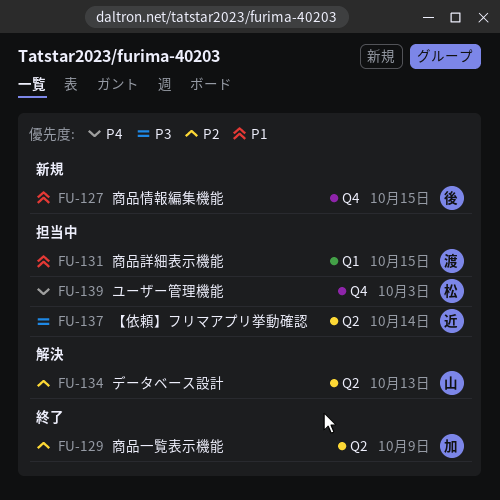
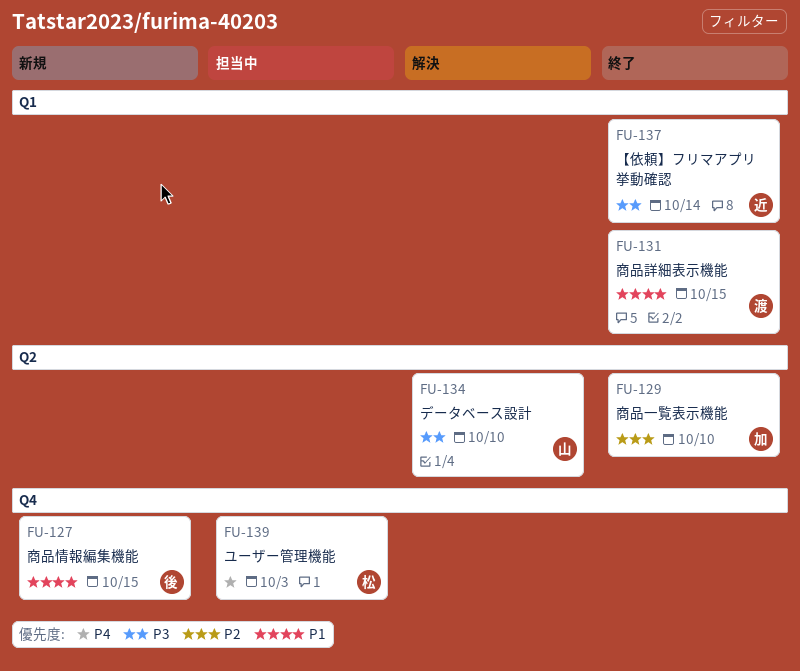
FU-129, due: Oct 9 -> Oct 10
FU-131, status: 担当中 -> 終了
FU-134, priority: P2 -> P3
FU-134, due: Oct 13 -> Oct 10
FU-137, status: 担当中 -> 終了
FU-137, label: Q2 -> Q1

